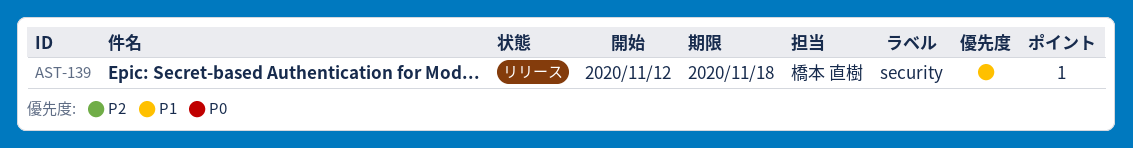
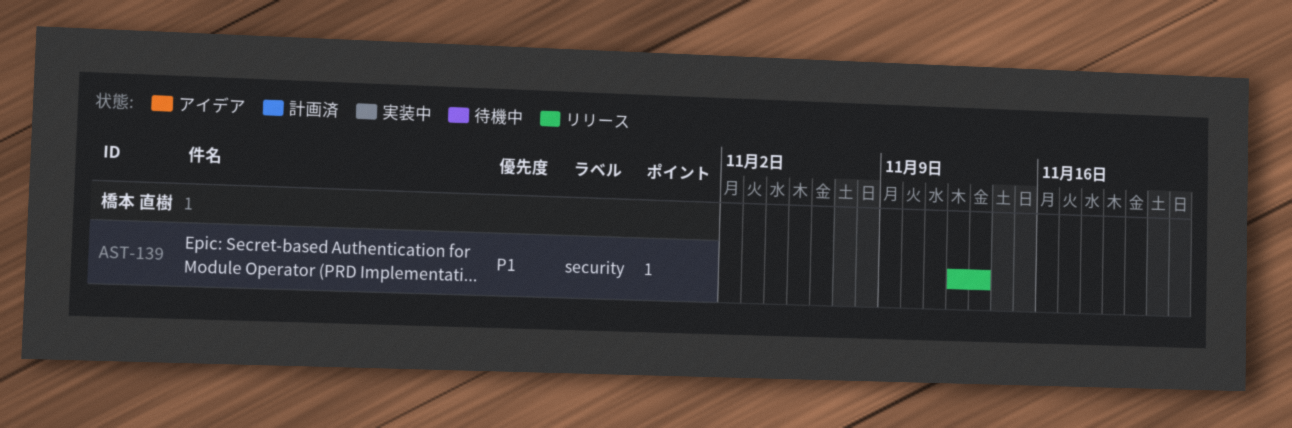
AST-139, due: Nov 18 -> Nov 13

